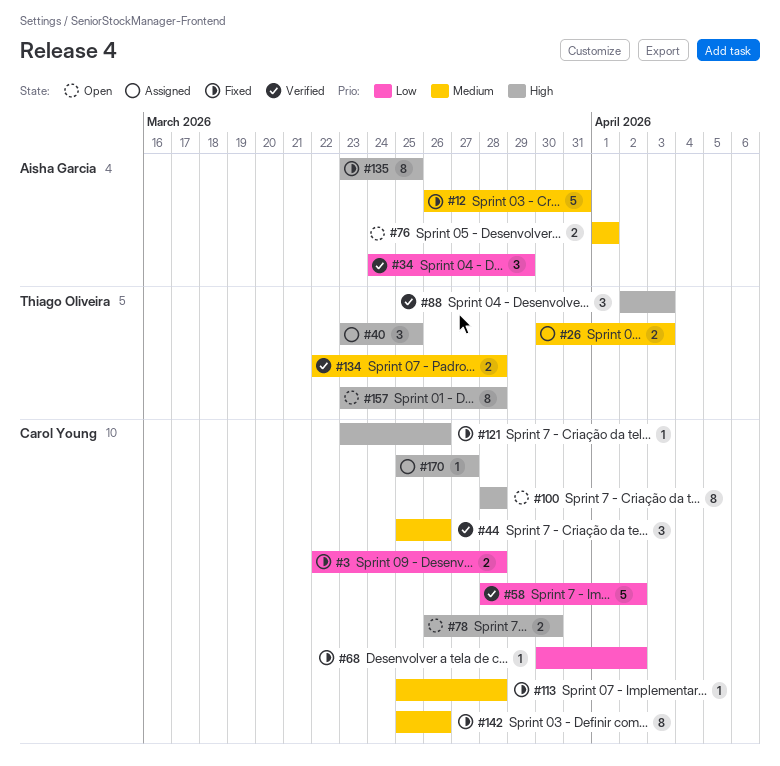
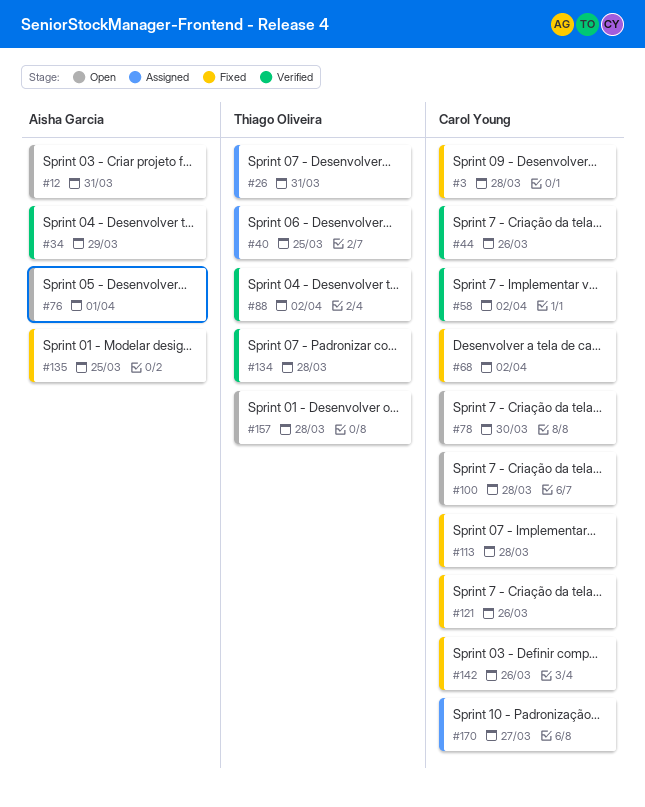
#12, status: Fixed -> Open
#26, due: Apr 3 -> Mar 31
#88, due: Apr 3 -> Apr 2

